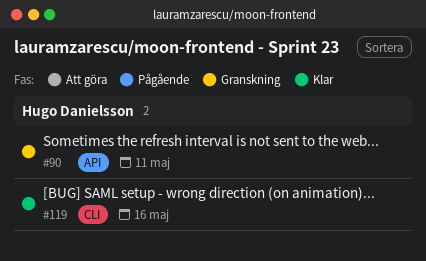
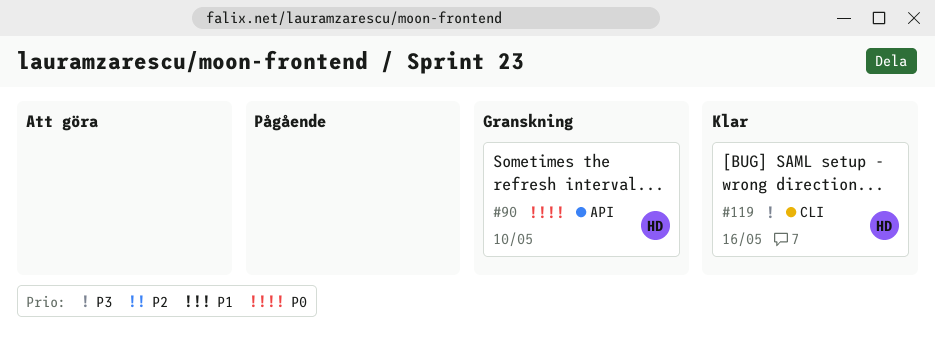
#90, due: May 11 -> May 10

